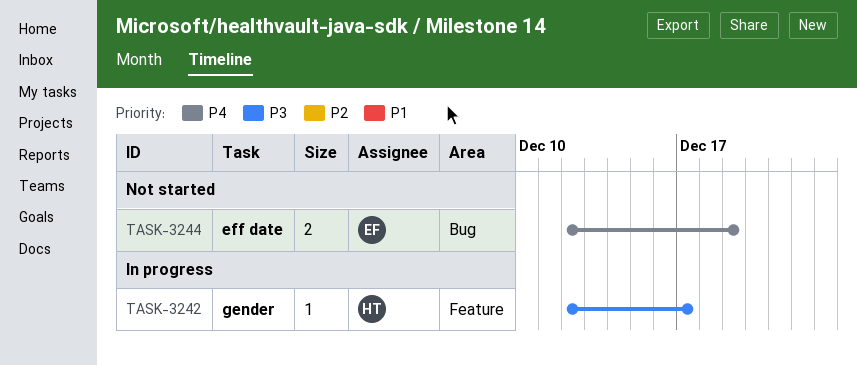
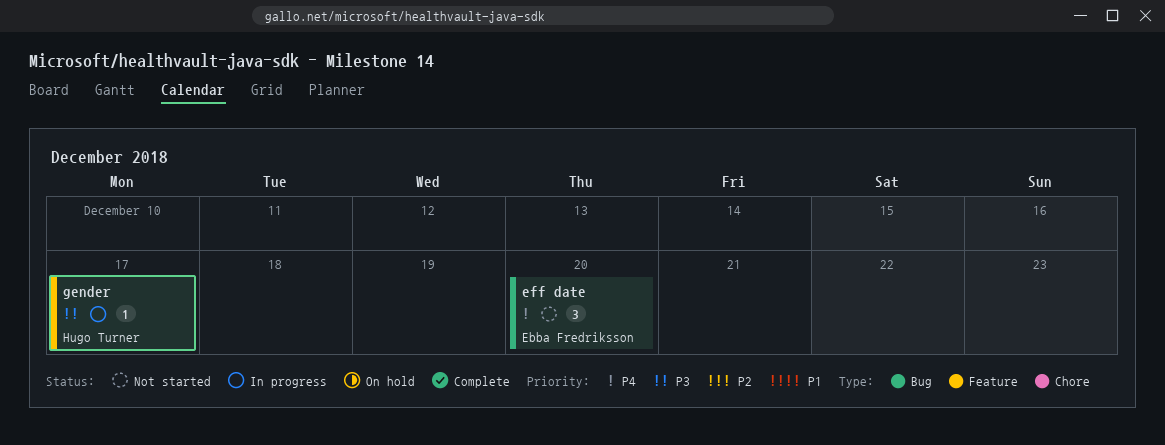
eff date, estimate: 2 -> 3
eff date, due: Dec 19 -> Dec 20

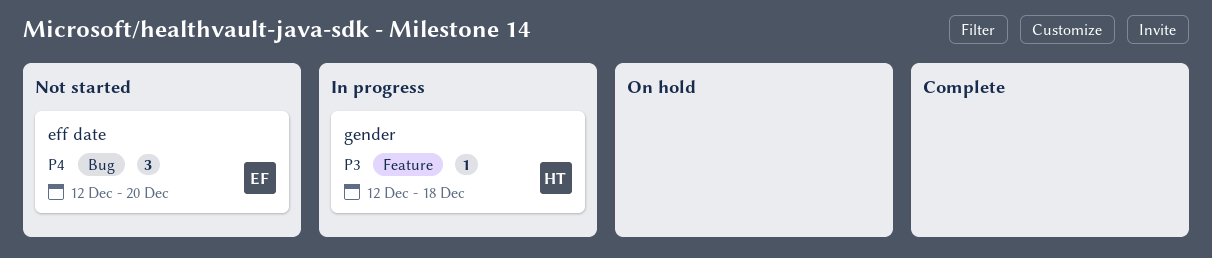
gender, due: Dec 17 -> Dec 18

